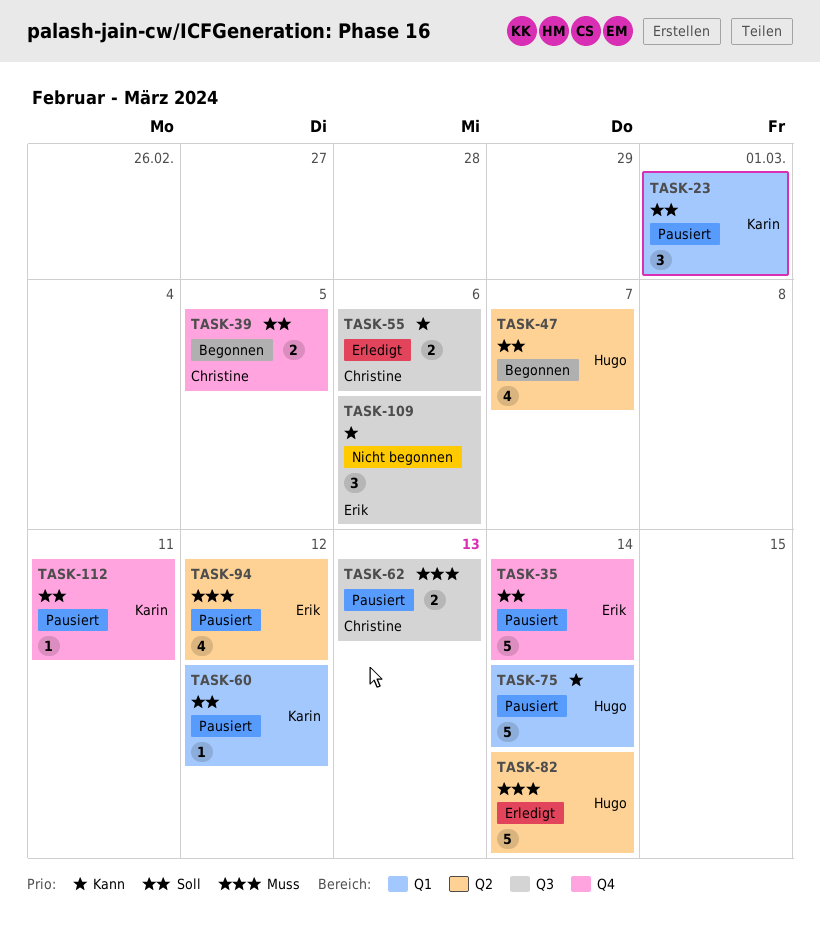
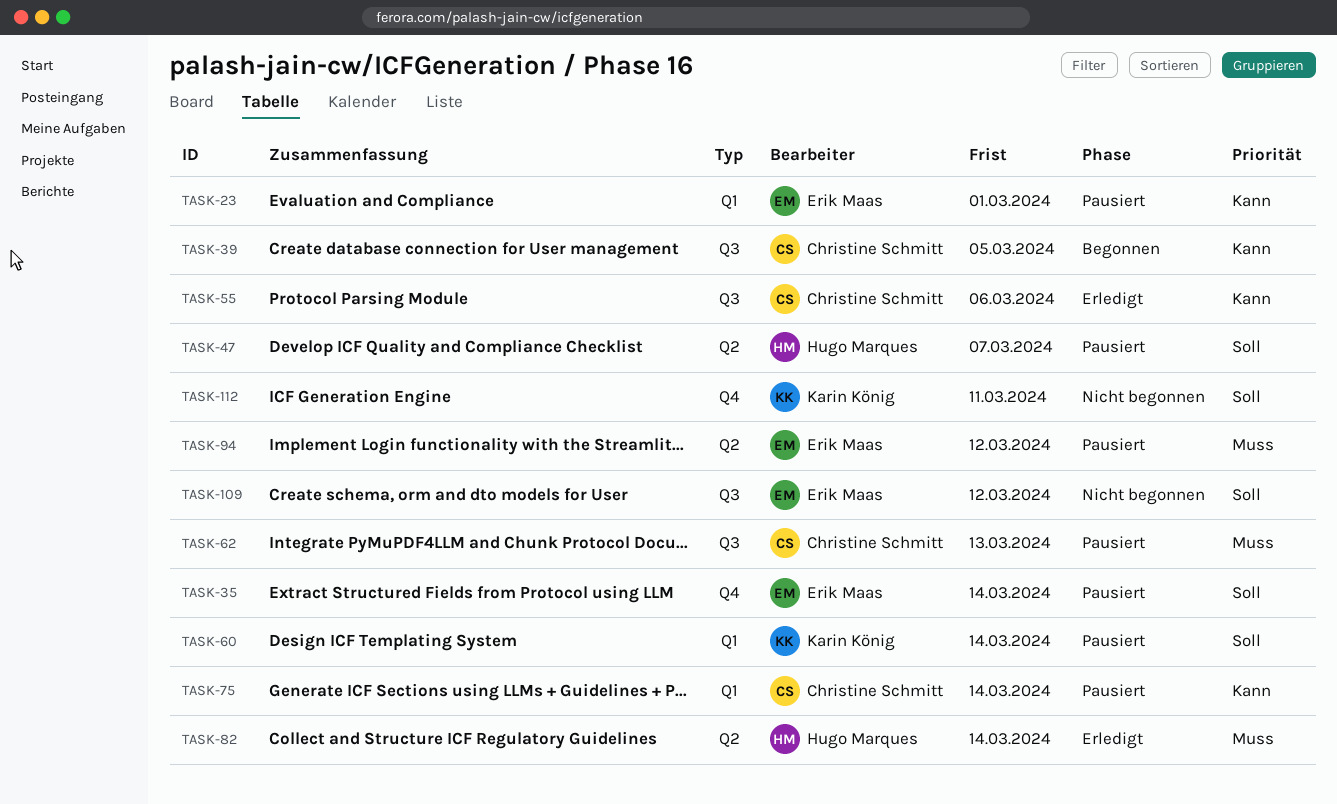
TASK-23, owner: Karin König -> Erik Maas
TASK-23, priority: Soll -> Kann
TASK-39, priority: Soll -> Kann
TASK-39, label: Q4 -> Q3
TASK-47, status: Begonnen -> Pausiert
TASK-60, due: Mar 12 -> Mar 14
TASK-75, owner: Hugo Marques -> Christine Schmitt
TASK-109, priority: Kann -> Soll
TASK-109, due: Mar 6 -> Mar 12
TASK-112, status: Pausiert -> Nicht begonnen

